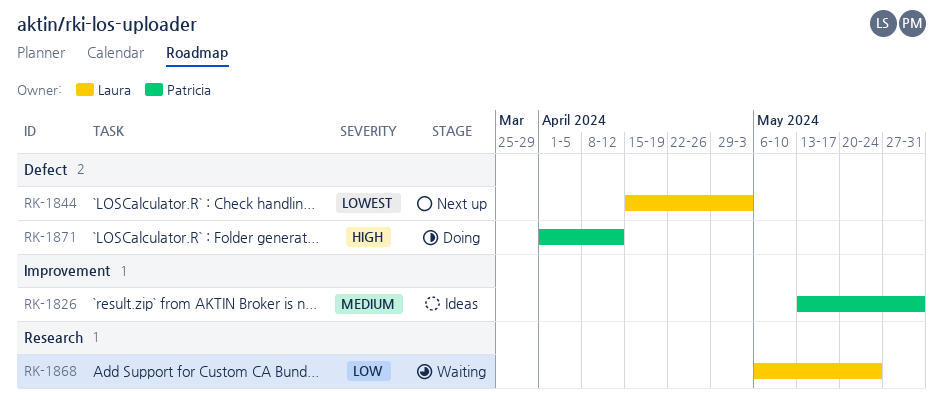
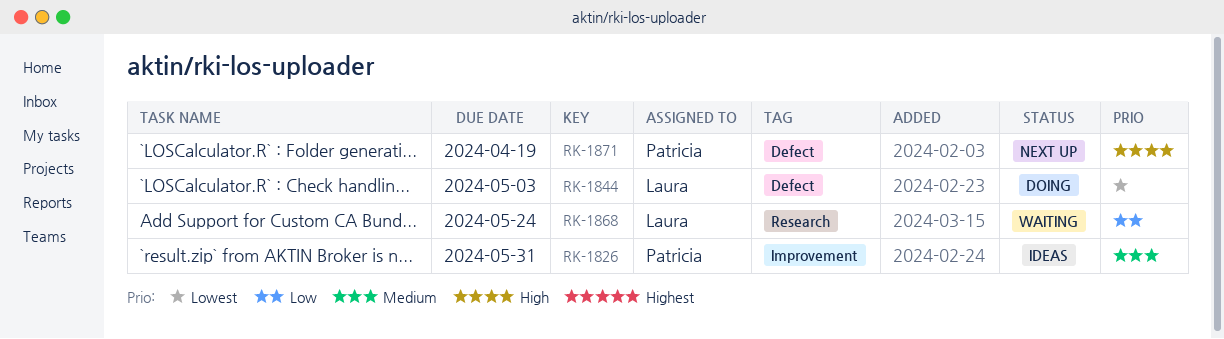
RK-1844, status: Next up -> Doing
RK-1871, status: Doing -> Next up
RK-1871, due: Apr 12 -> Apr 19

